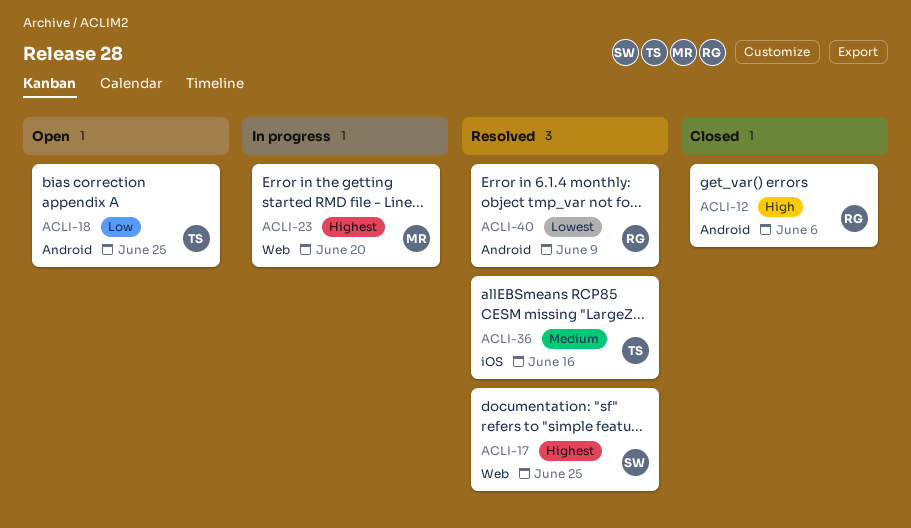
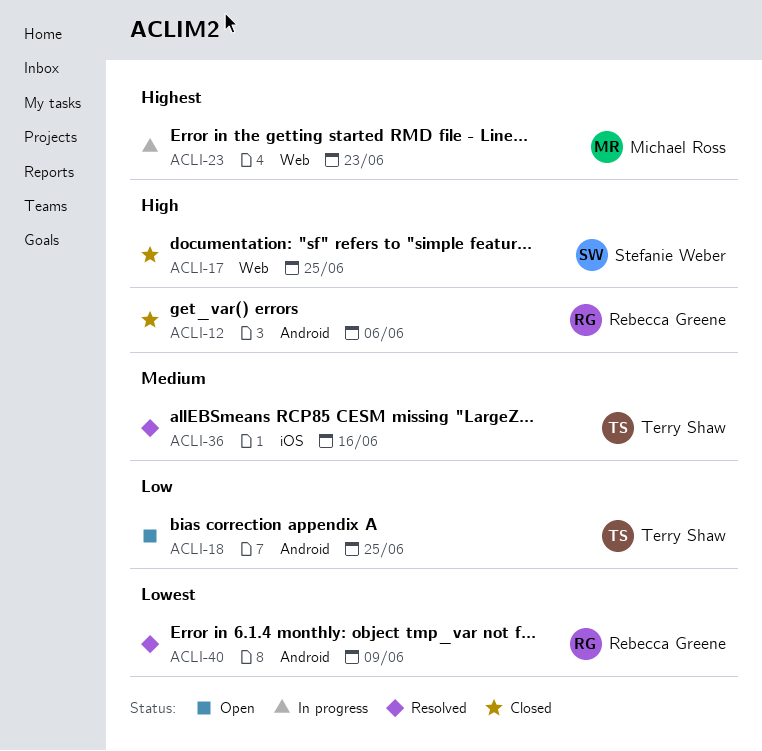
ACLI-17, status: Resolved -> Closed
ACLI-17, priority: Highest -> High
ACLI-23, due: Jun 20 -> Jun 23

